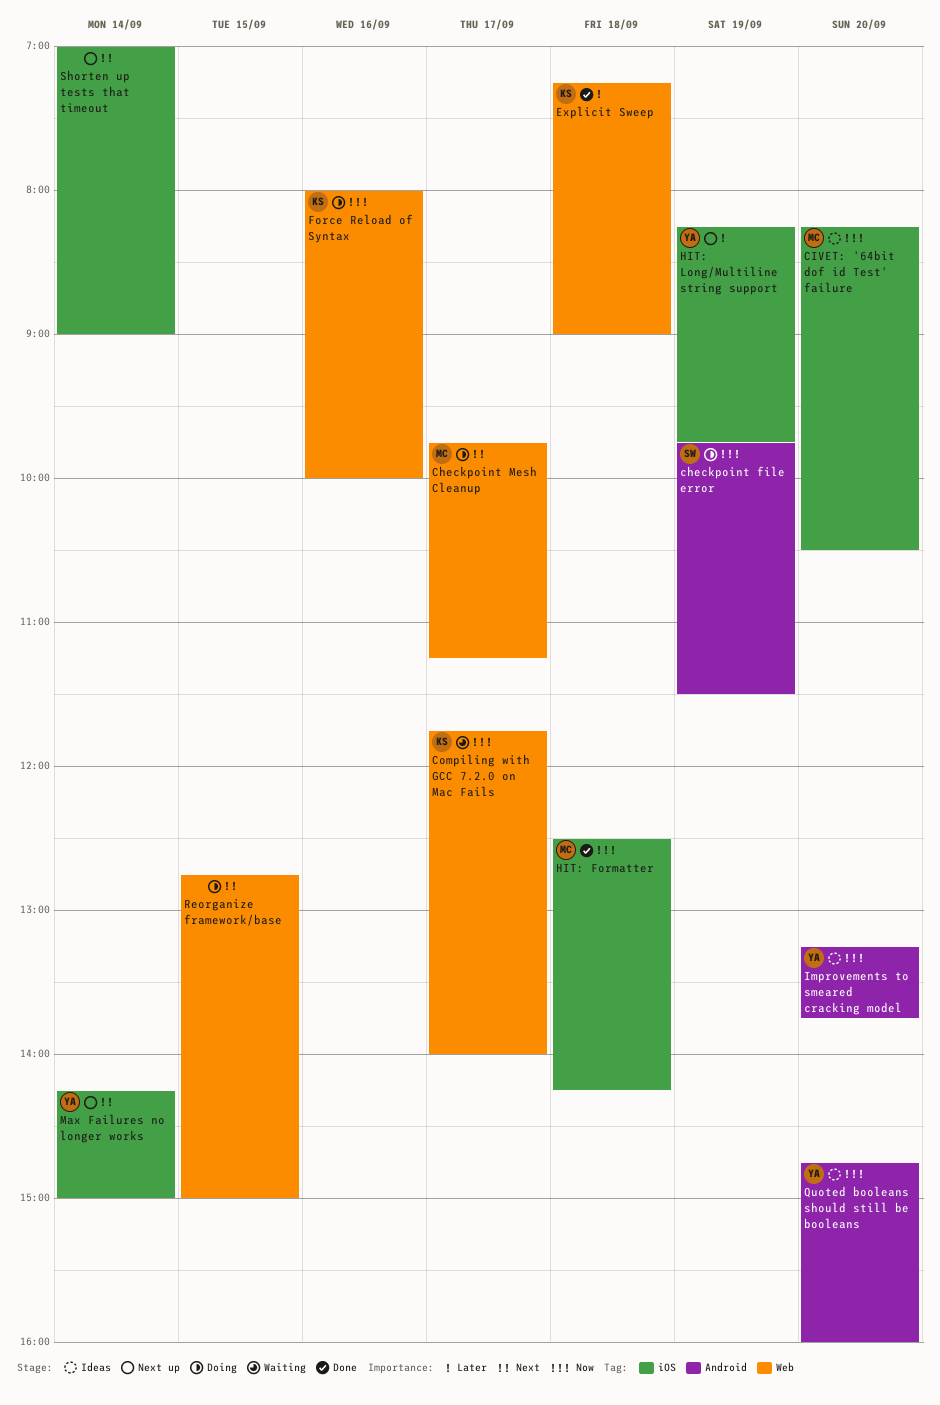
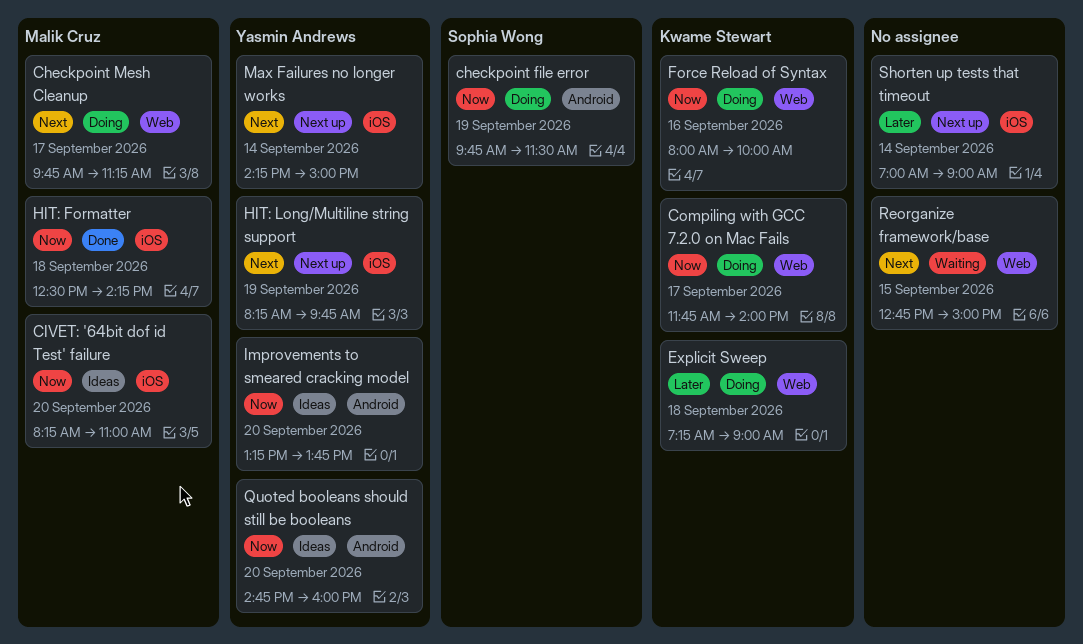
CIVET: '64bit dof id Test' failure, ends: 10:30 -> 11:00
Compiling with GCC 7.2.0 on Mac Fails, status: Waiting -> Doing
Explicit Sweep, status: Done -> Doing
HIT: Long/Multiline string support, priority: Later -> Next
Reorganize framework/base, status: Doing -> Waiting
Shorten up tests that timeout, priority: Next -> Later

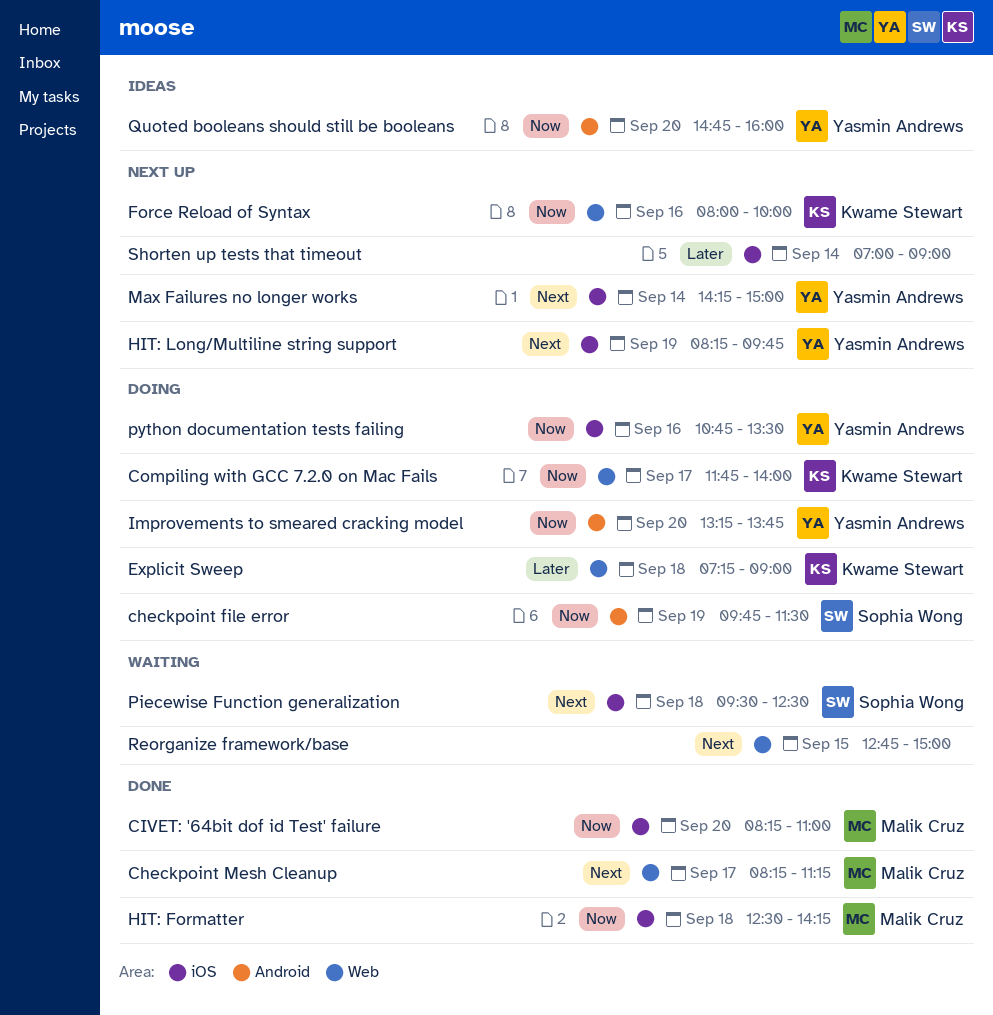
Checkpoint Mesh Cleanup, status: Doing -> Done
Checkpoint Mesh Cleanup, begins: 09:45 -> 08:15
CIVET: '64bit dof id Test' failure, status: Ideas -> Done
Force Reload of Syntax, status: Doing -> Next up
Improvements to smeared cracking model, status: Ideas -> Doing
Piecewise Function generalization: none -> present
python documentation tests failing: none -> present

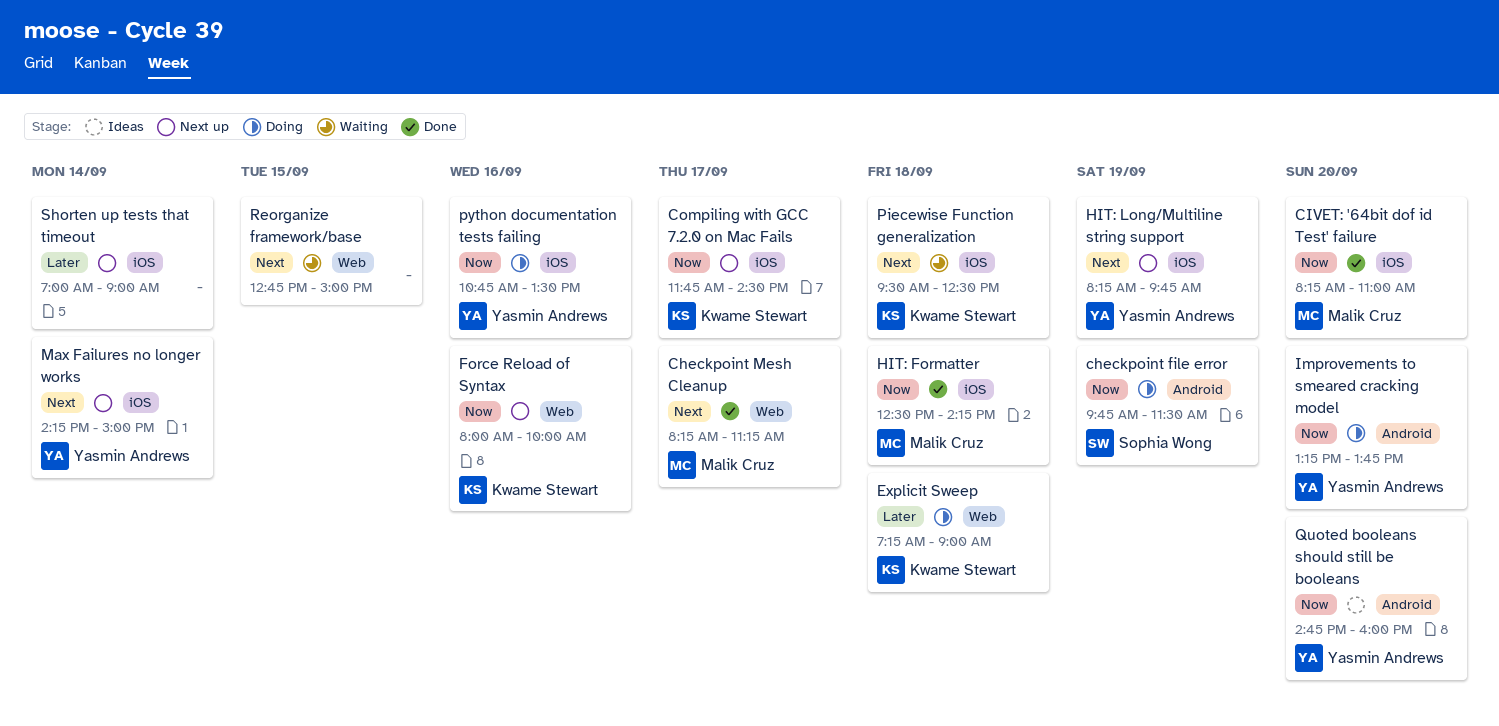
Compiling with GCC 7.2.0 on Mac Fails, status: Doing -> Next up
Compiling with GCC 7.2.0 on Mac Fails, label: Web -> iOS
Compiling with GCC 7.2.0 on Mac Fails, ends: 14:00 -> 14:30
Piecewise Function generalization, owner: Sophia Wong -> Kwame Stewart

